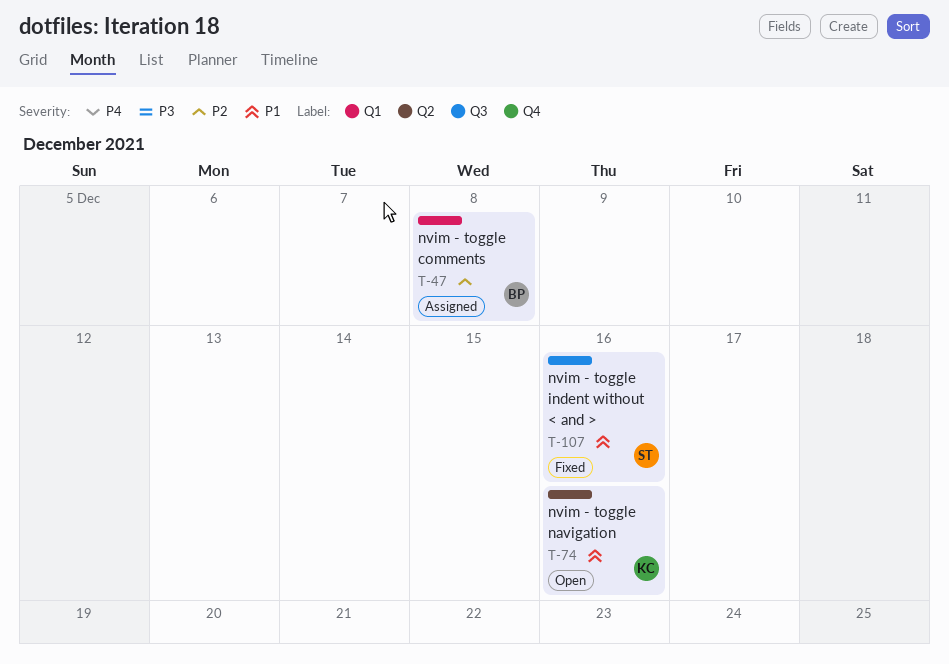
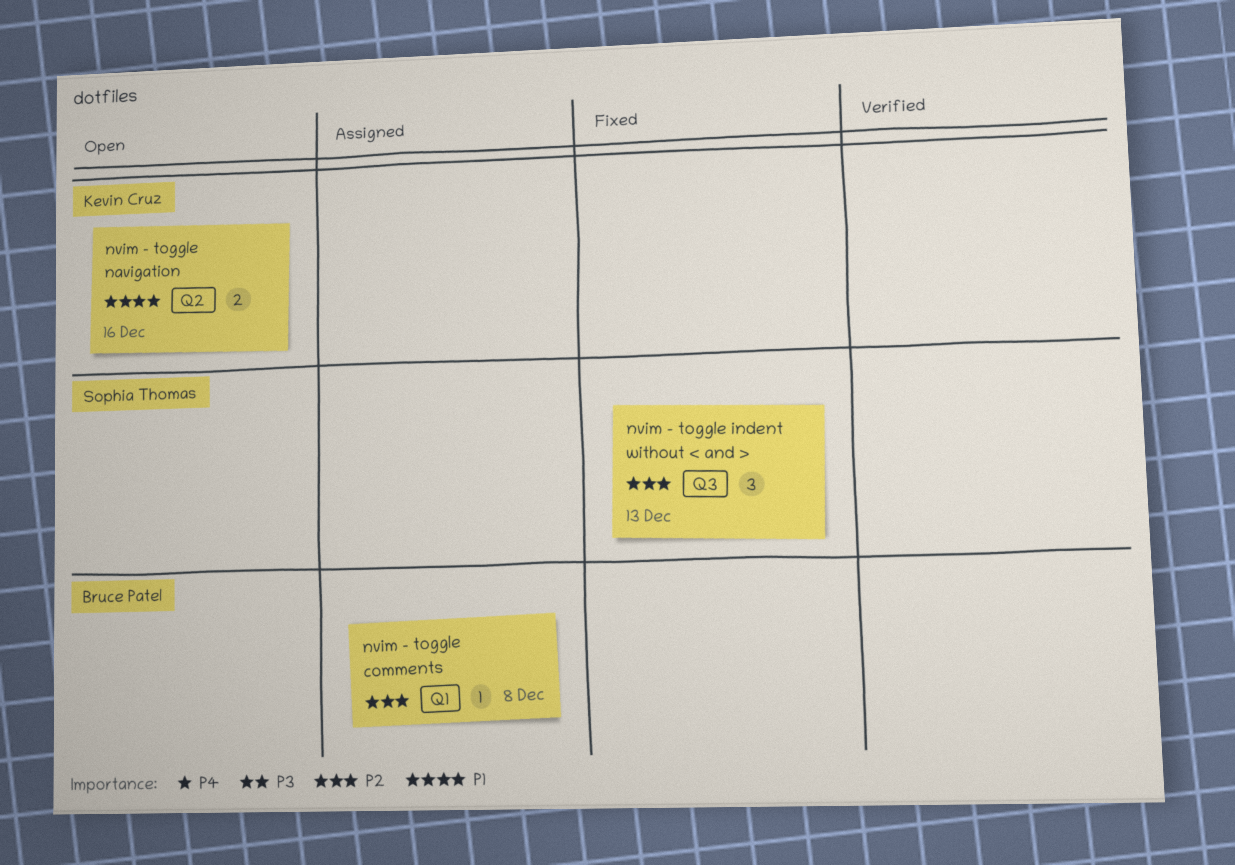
nvim - toggle indent without < and >, priority: P1 -> P2
nvim - toggle indent without < and >, due: Dec 16 -> Dec 13

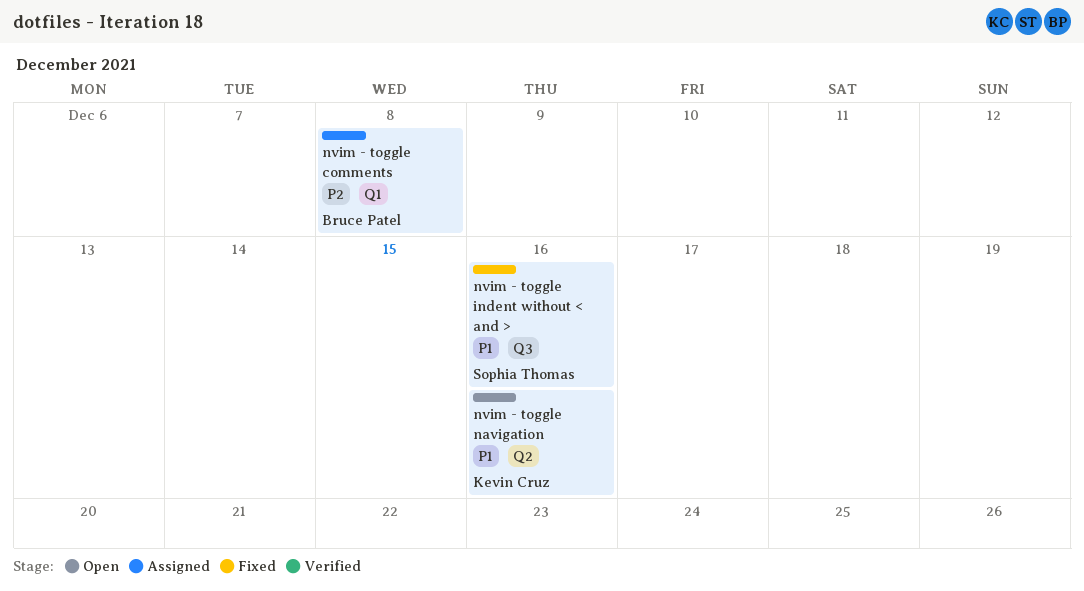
nvim - toggle indent without < and >, priority: P2 -> P1
nvim - toggle indent without < and >, due: Dec 13 -> Dec 16

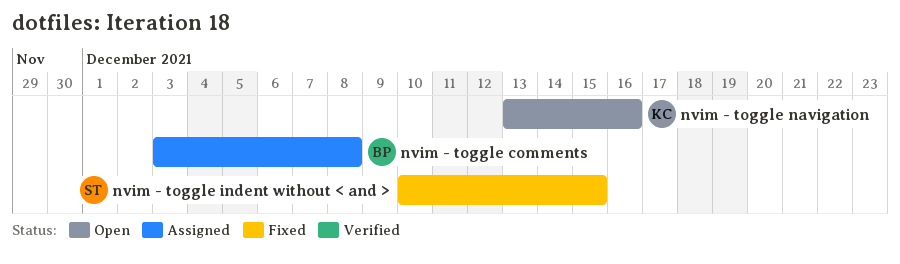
nvim - toggle indent without < and >, due: Dec 16 -> Dec 15

